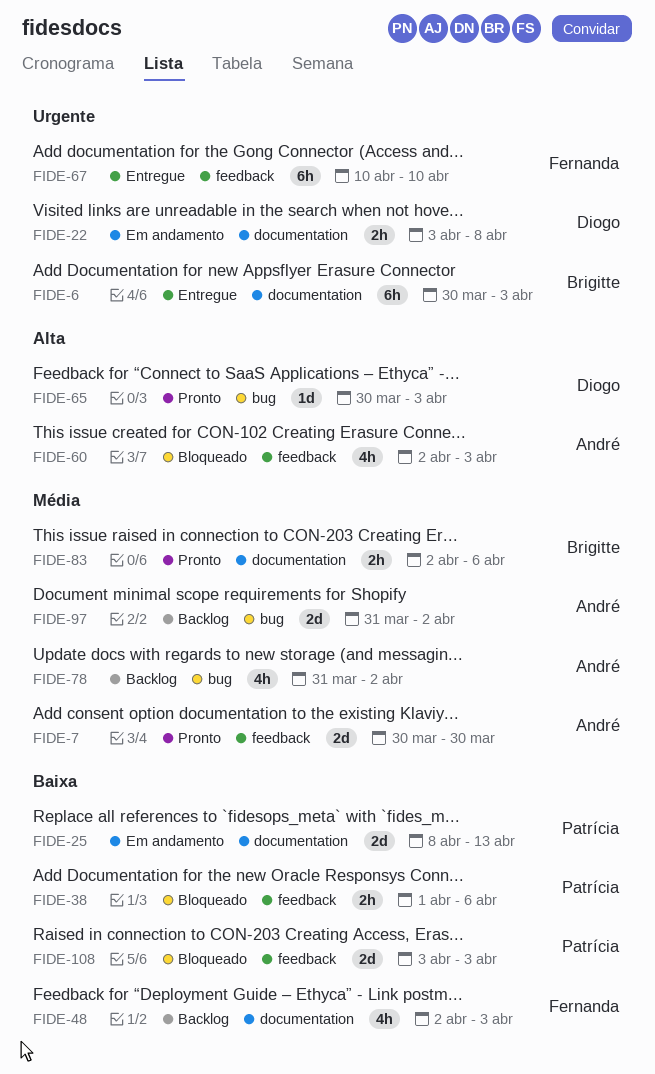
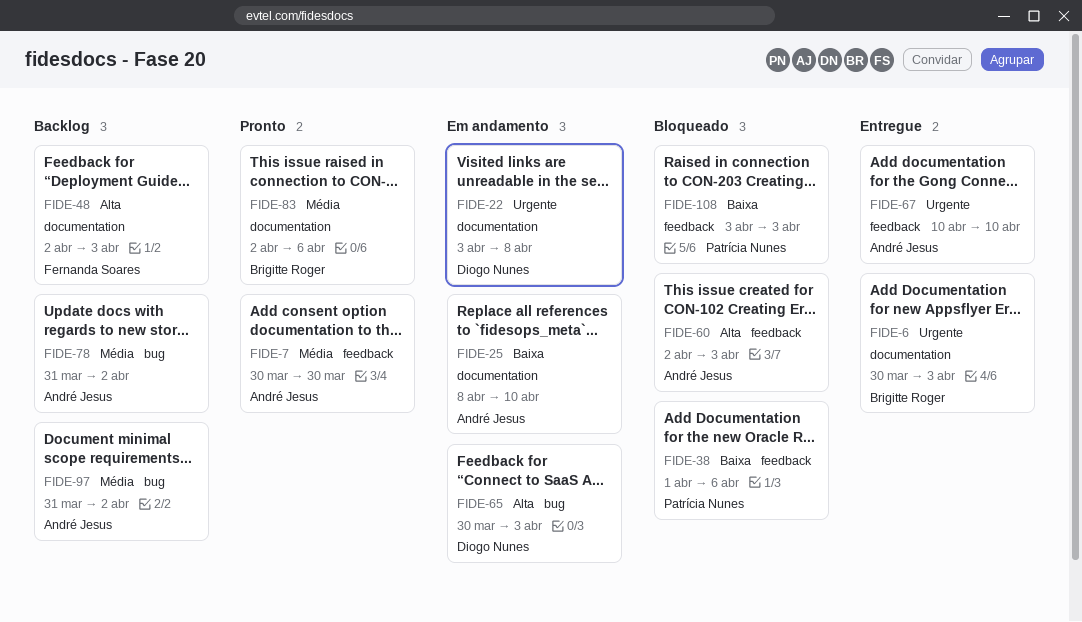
FIDE-25, owner: Patrícia Nunes -> André Jesus
FIDE-25, due: Apr 13 -> Apr 10
FIDE-48, priority: Baixa -> Alta
FIDE-65, status: Pronto -> Em andamento
FIDE-67, owner: Fernanda Soares -> André Jesus

